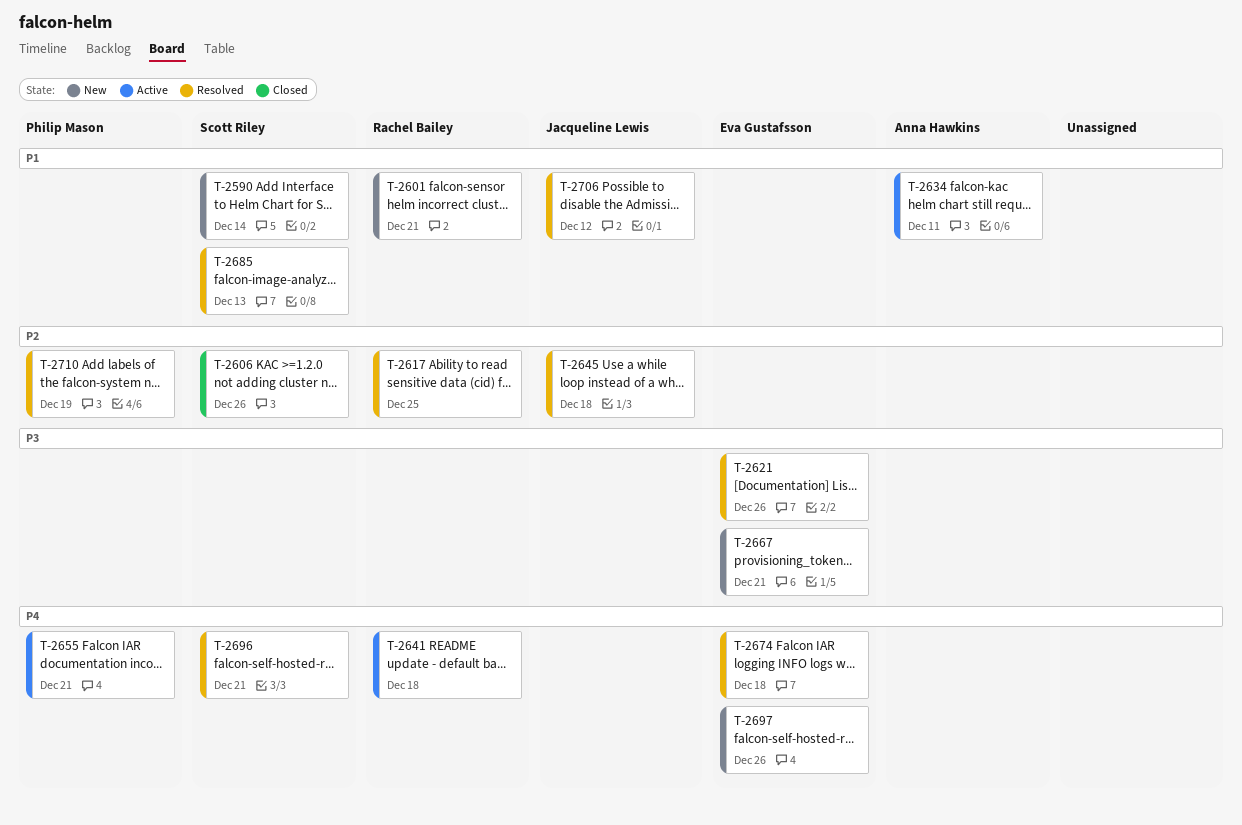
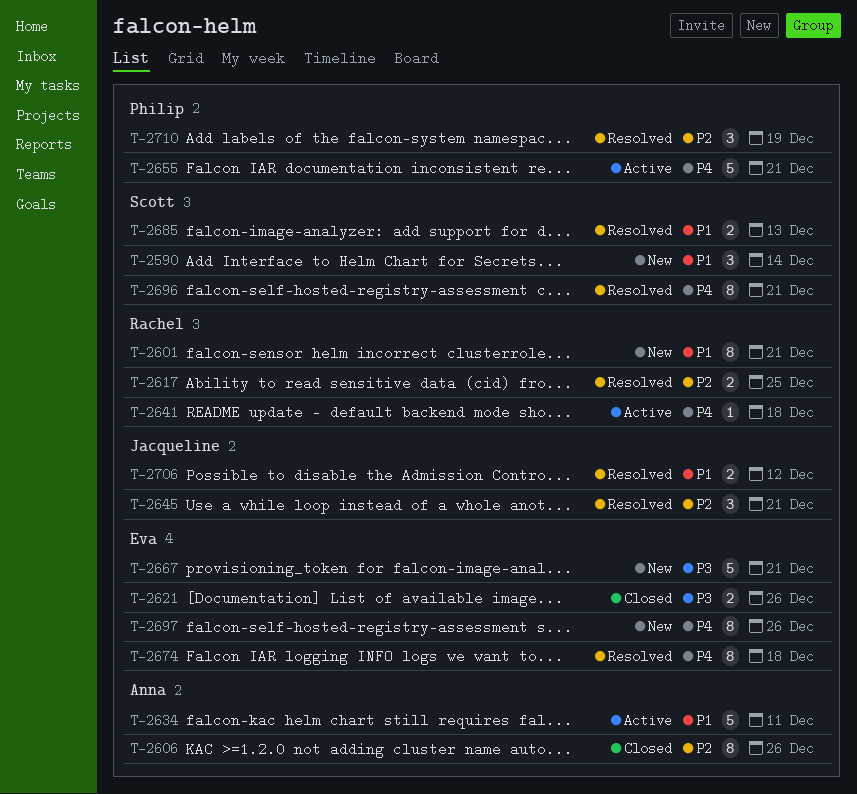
T-2606, owner: Scott Riley -> Anna Hawkins
T-2621, status: Resolved -> Closed
T-2645, due: Dec 18 -> Dec 21

